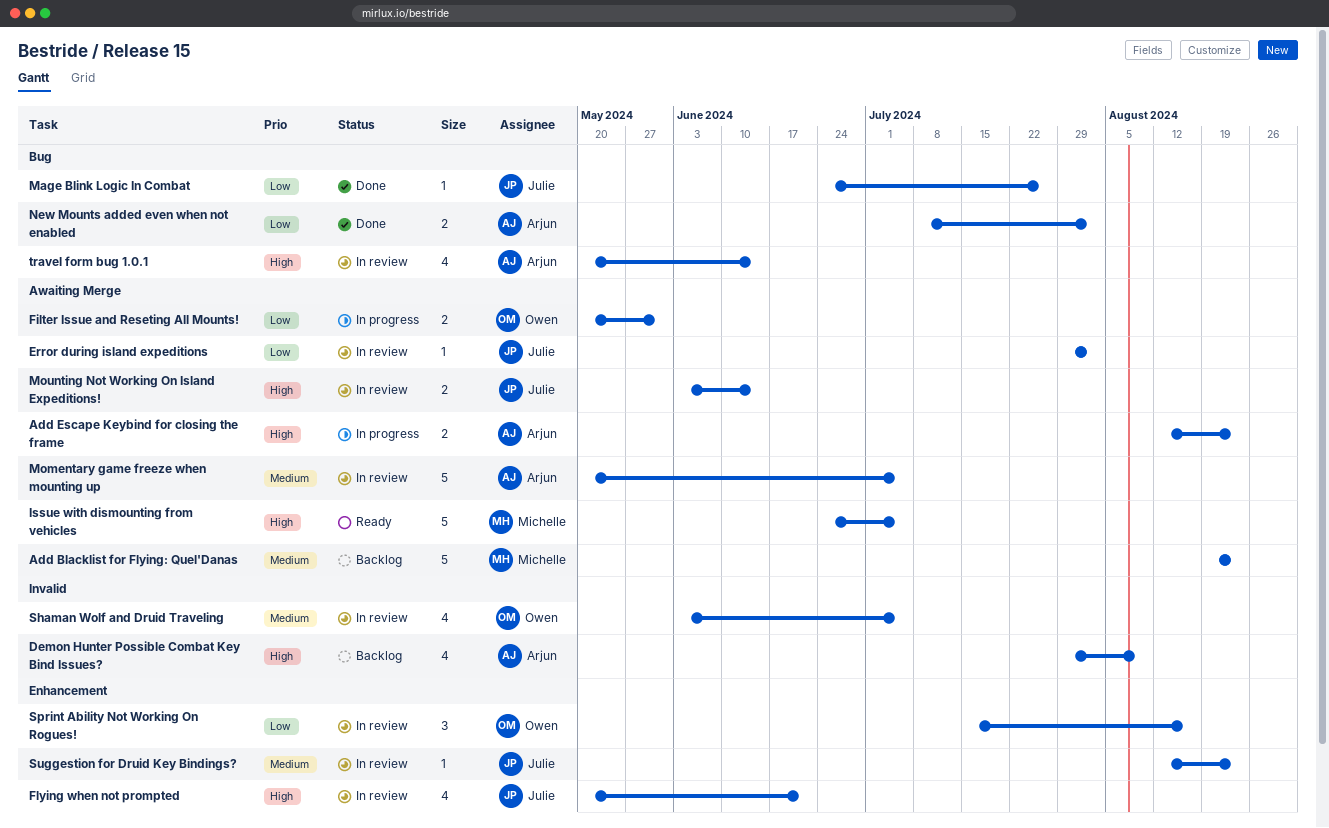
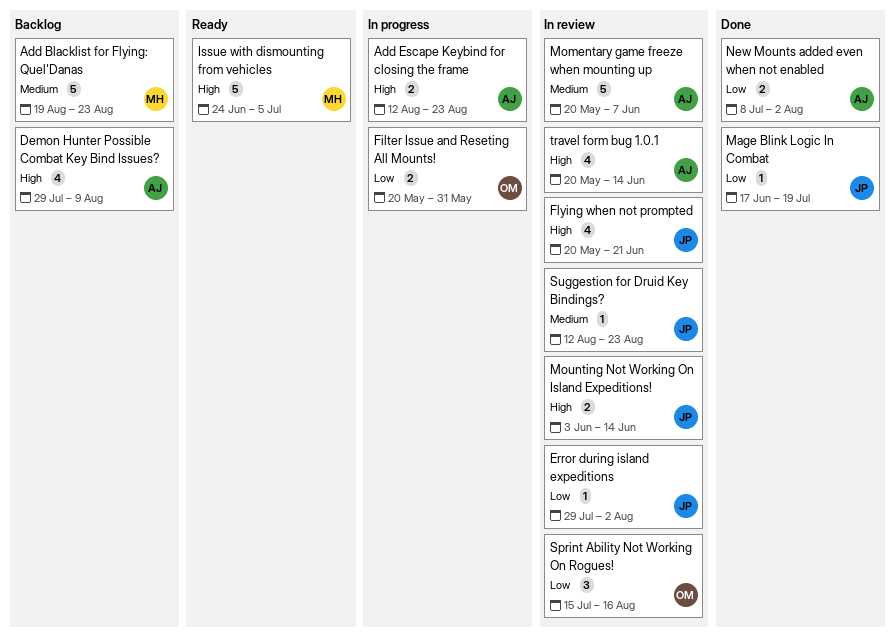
Mage Blink Logic In Combat, start: Jun 24 -> Jun 17
Mage Blink Logic In Combat, due: Jul 26 -> Jul 19
Momentary game freeze when mounting up, due: Jul 5 -> Jun 7
Shaman Wolf and Druid Traveling: present -> none

